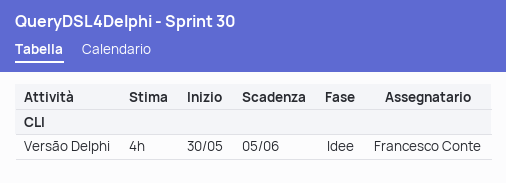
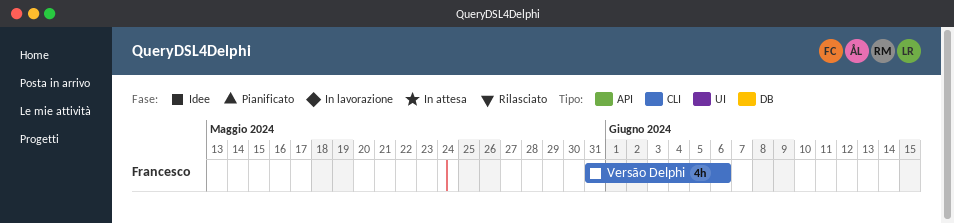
Versão Delphi, start: May 30 -> May 31
Versão Delphi, due: Jun 5 -> Jun 6

